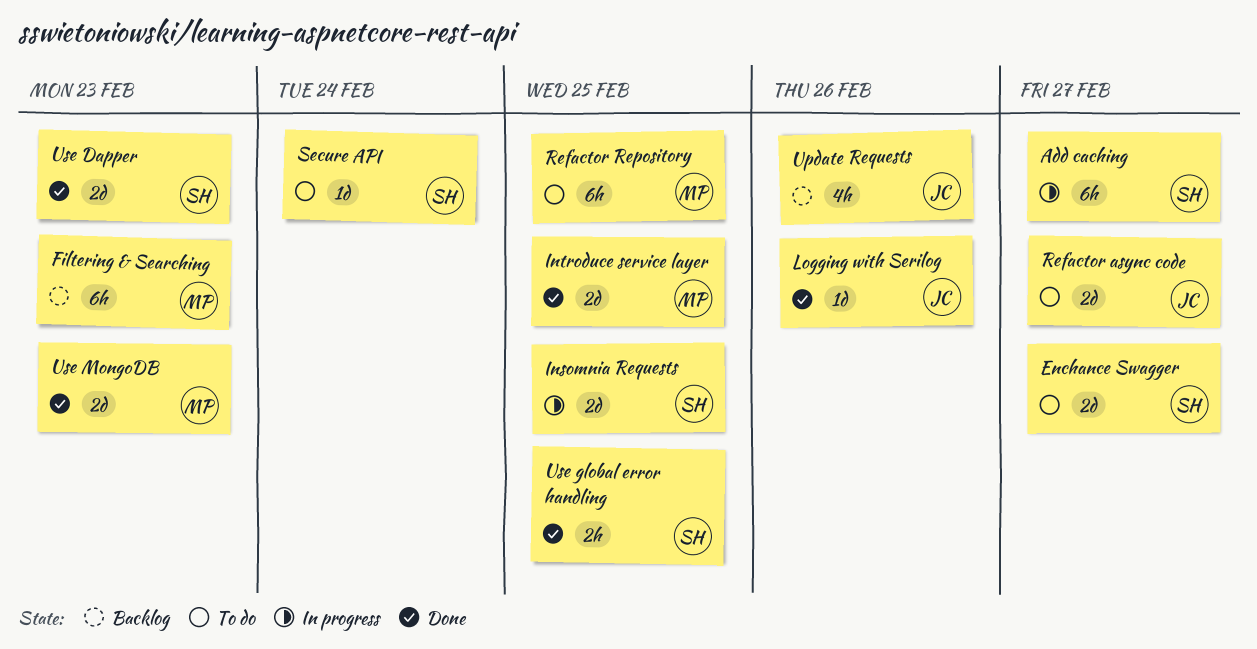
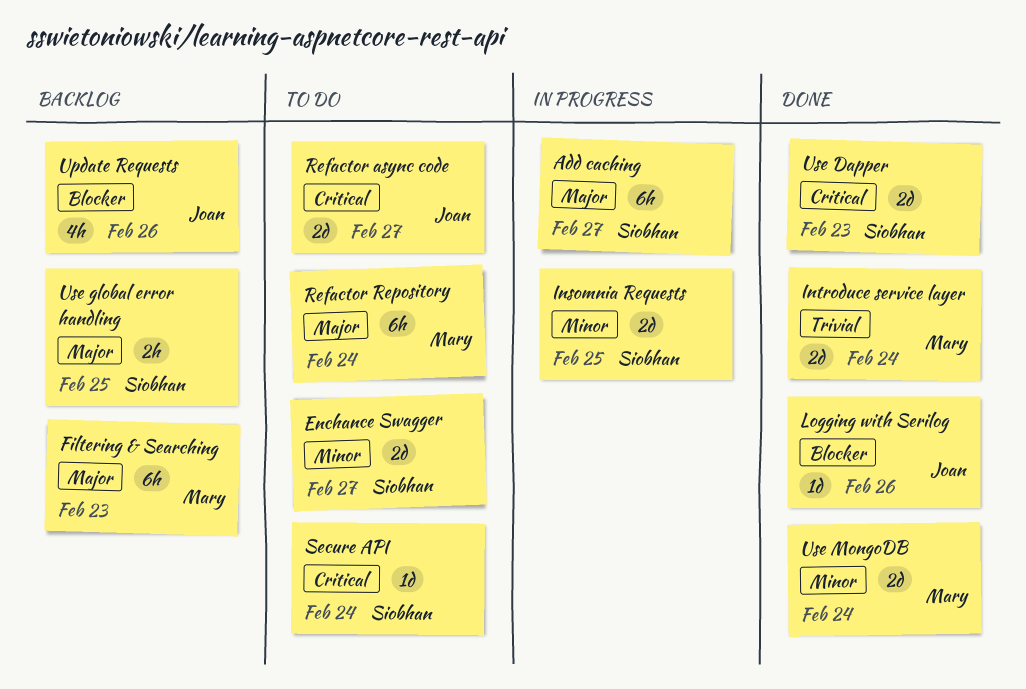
Introduce service layer, due: Feb 25 -> Feb 24
Refactor Repository, due: Feb 25 -> Feb 24
Use global error handling, status: Done -> Backlog
Use MongoDB, due: Feb 23 -> Feb 24

